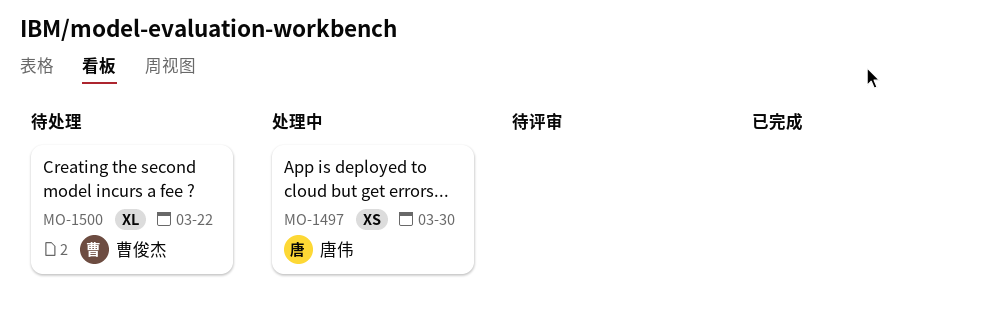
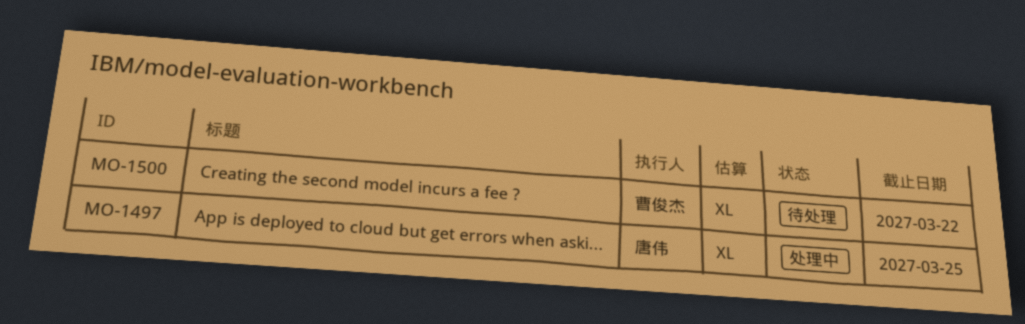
MO-1497, estimate: XS -> XL
MO-1497, due: Mar 30 -> Mar 25

